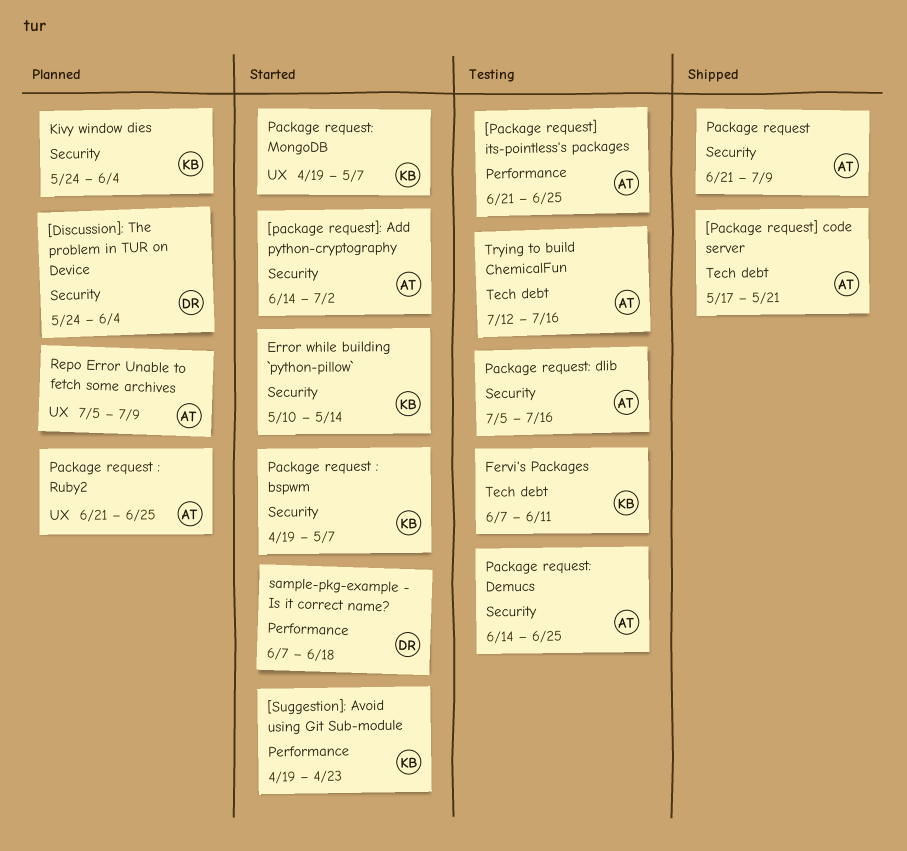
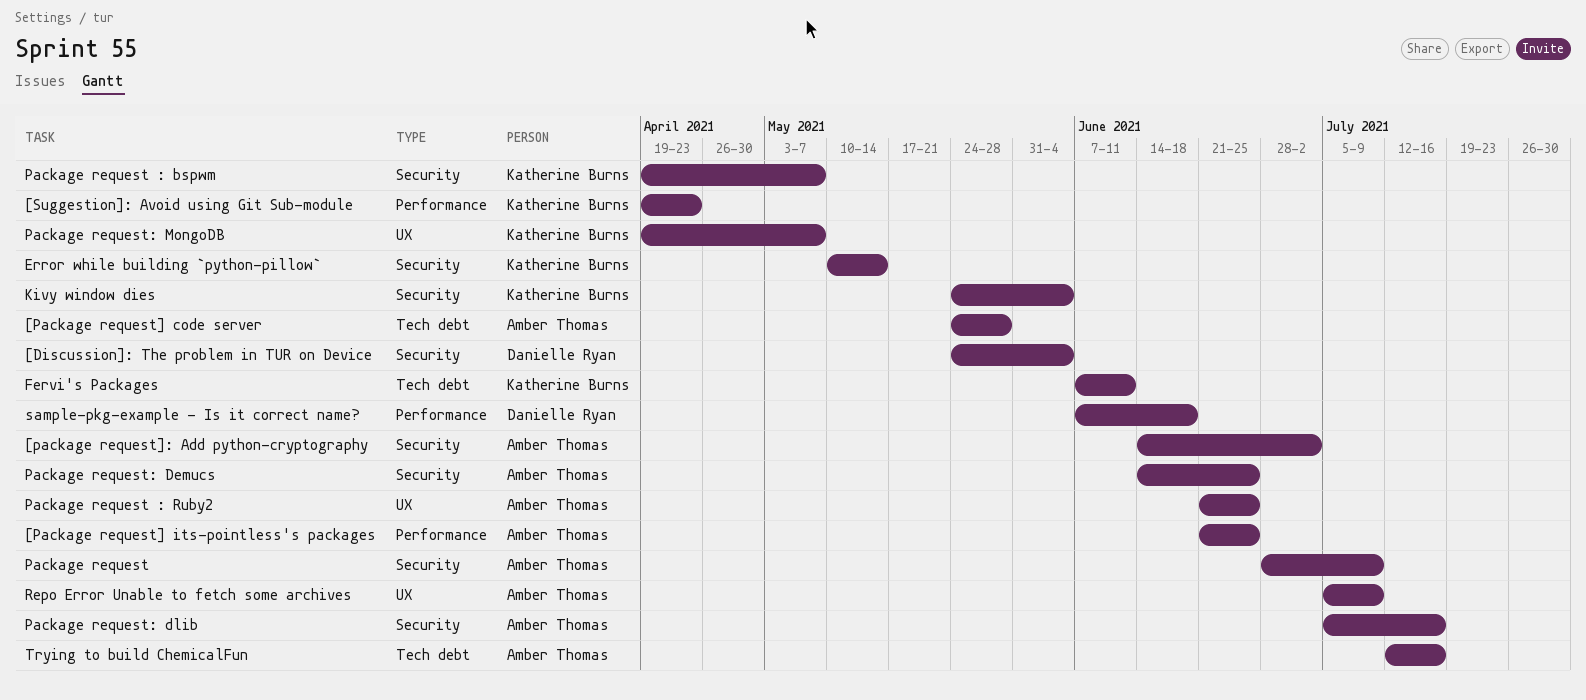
[Package request] code server, start: May 17 -> May 24
[Package request] code server, due: May 21 -> May 28
Package request, start: Jun 21 -> Jun 28

